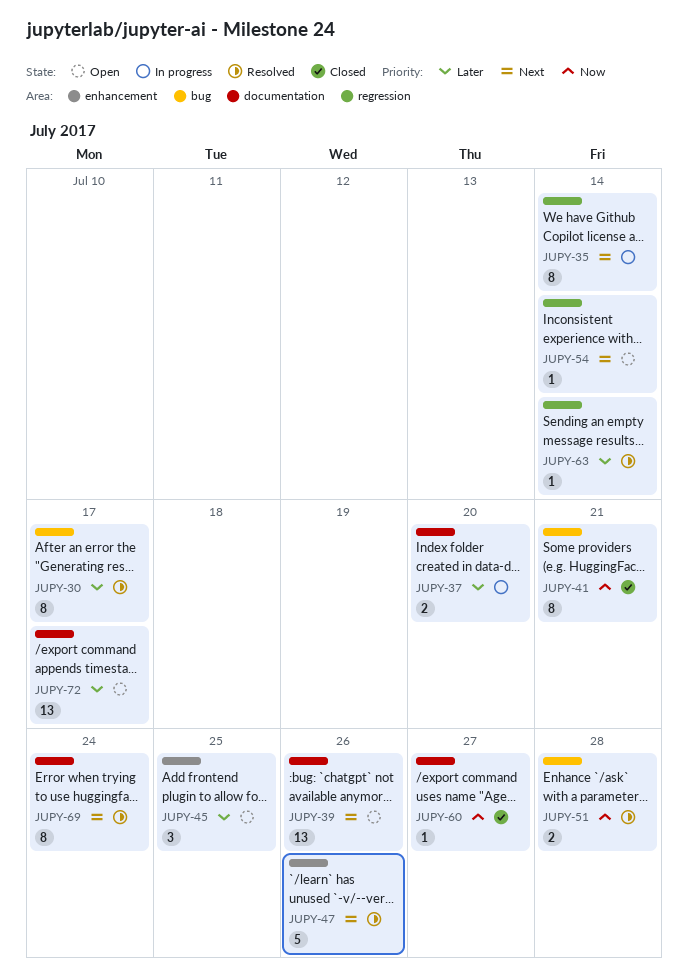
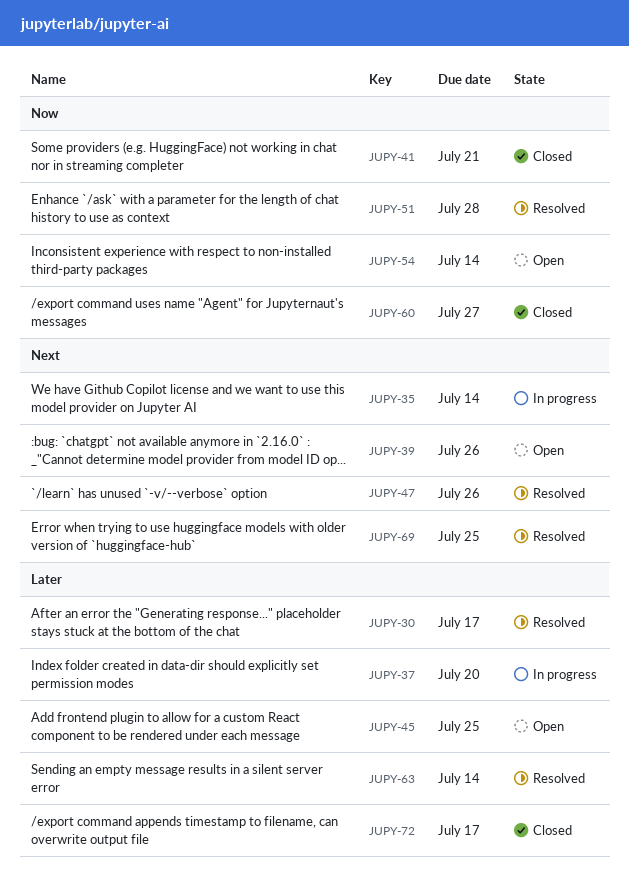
JUPY-54, priority: Next -> Now
JUPY-69, due: Jul 24 -> Jul 25
JUPY-72, status: Open -> Closed

